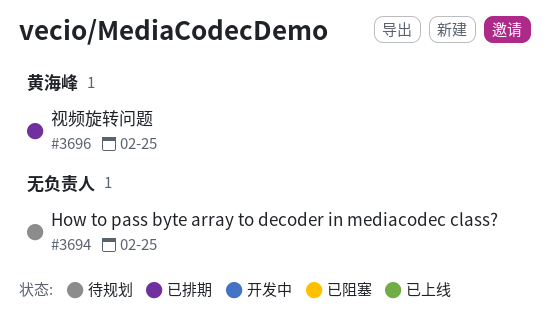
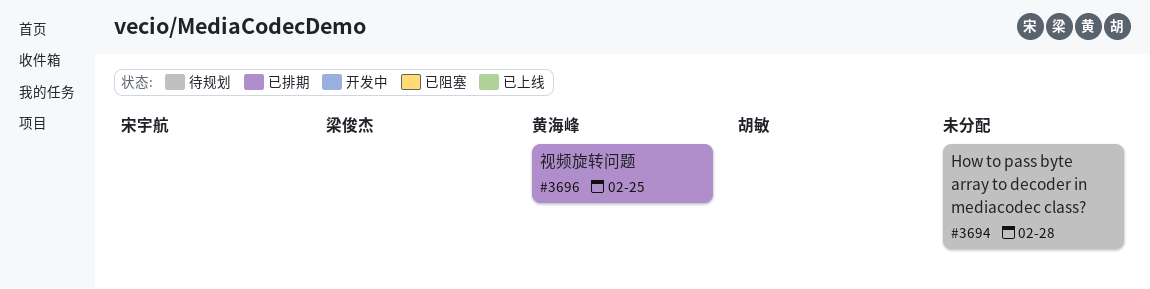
#3694, due: Feb 25 -> Feb 28

